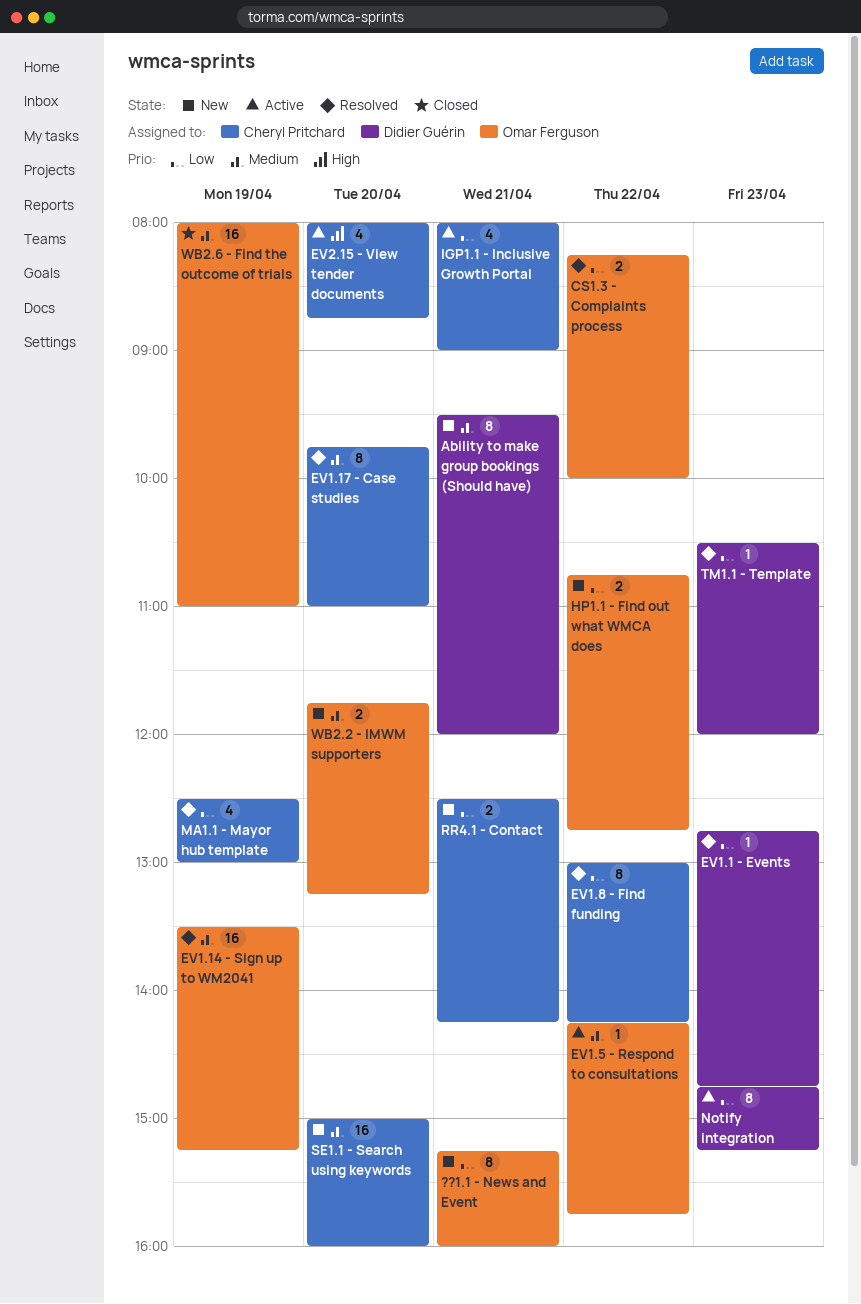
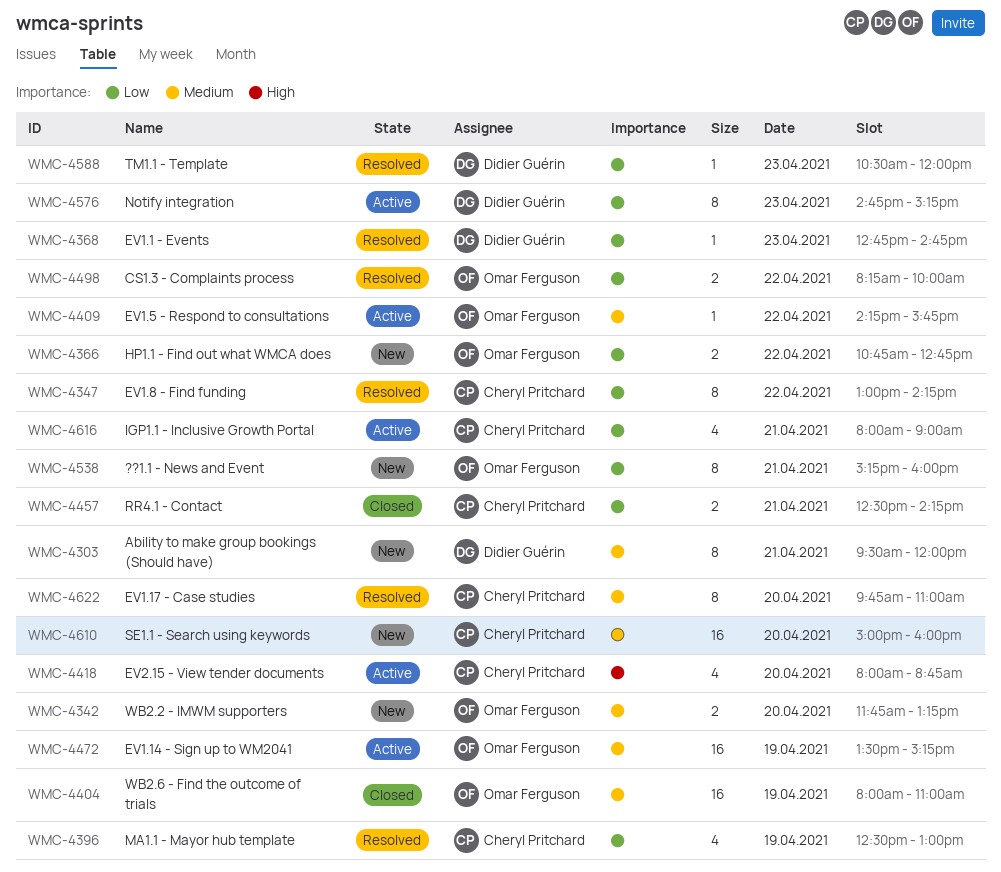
EV1.14 - Sign up to WM2041, status: Resolved -> Active
RR4.1 - Contact, status: New -> Closed

